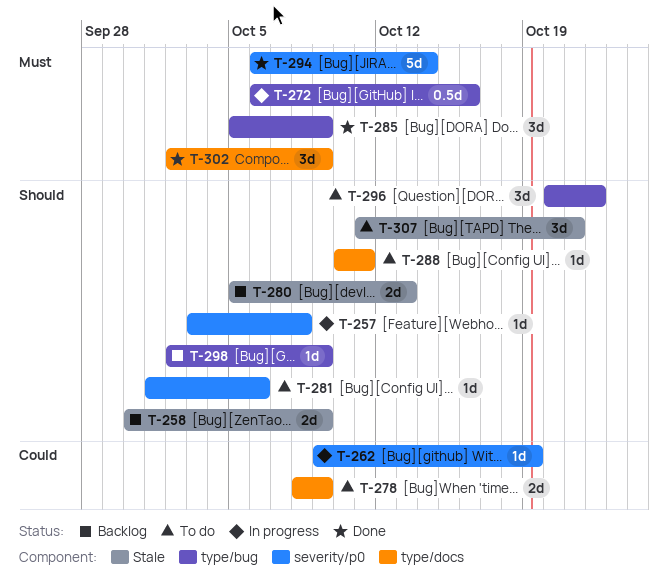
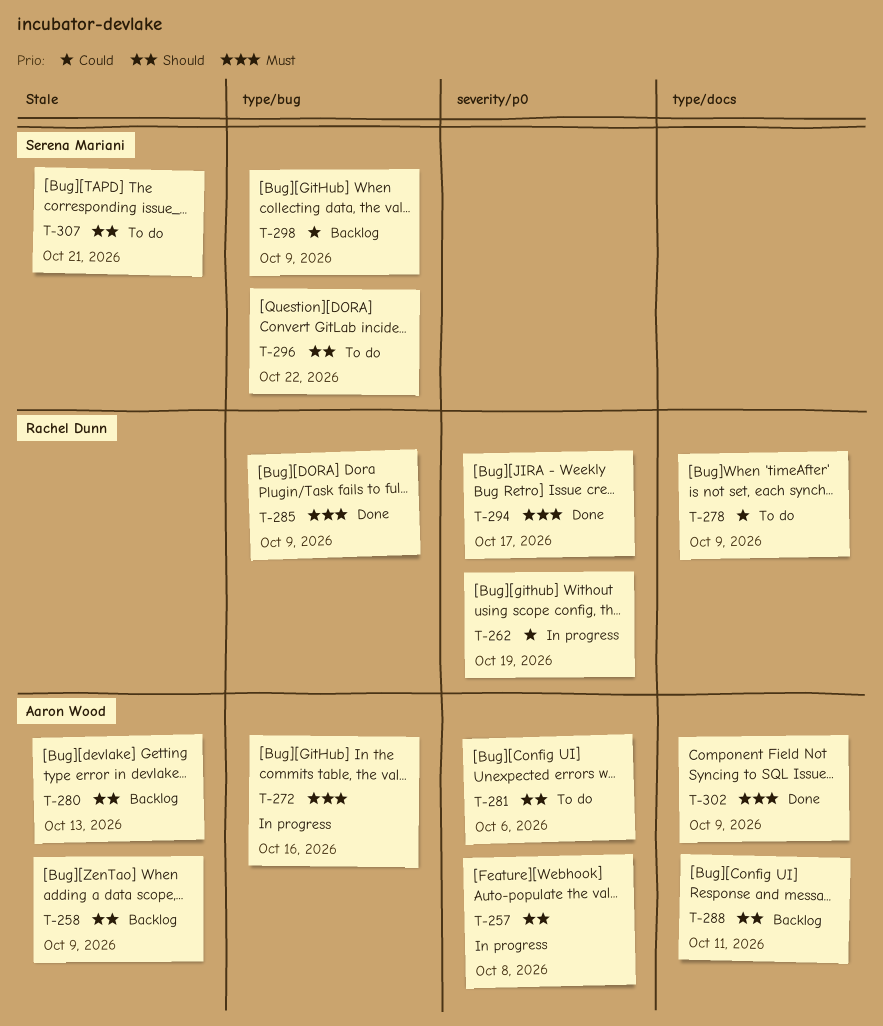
T-288, status: To do -> Backlog
T-294, due: Oct 14 -> Oct 17
T-298, priority: Should -> Could

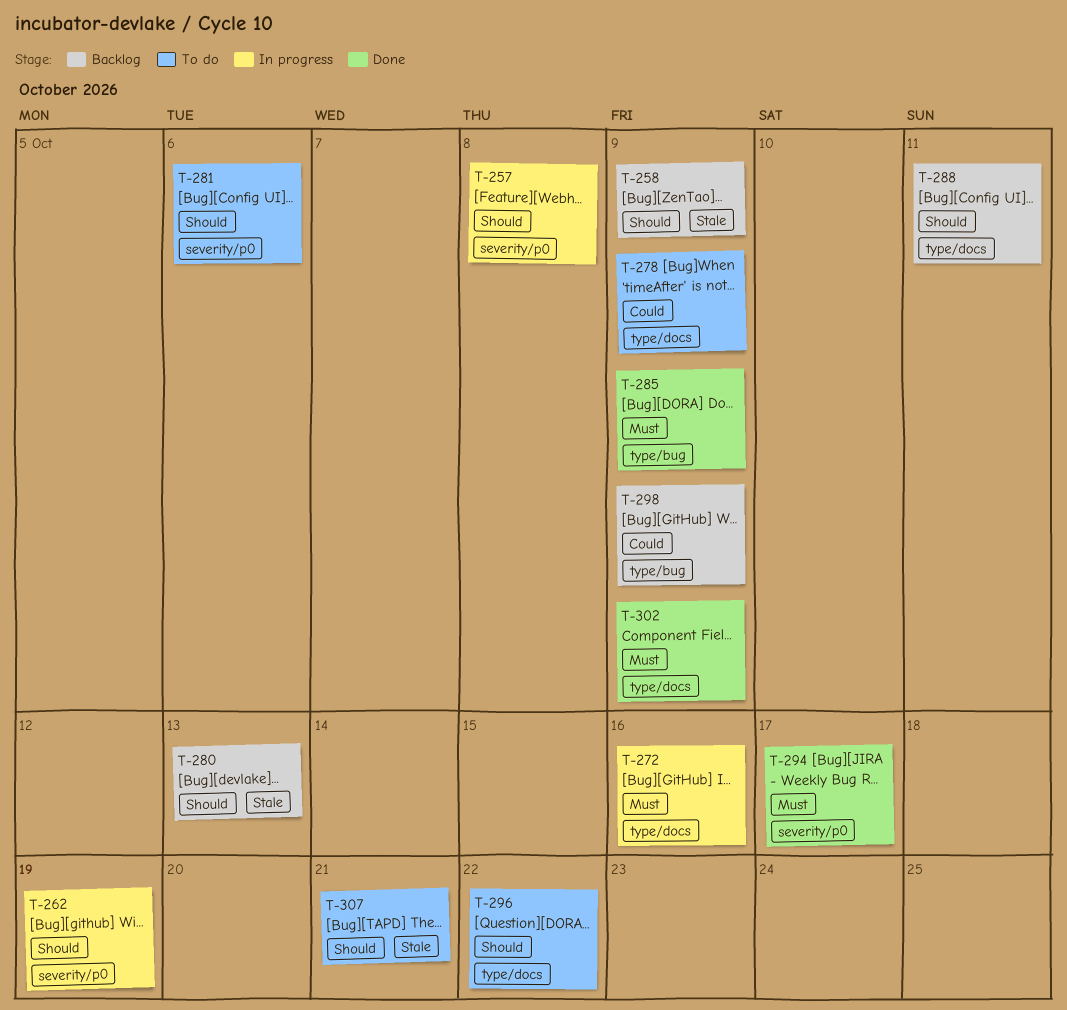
T-262, priority: Could -> Should
T-272, label: type/bug -> type/docs
T-296, label: type/bug -> type/docs

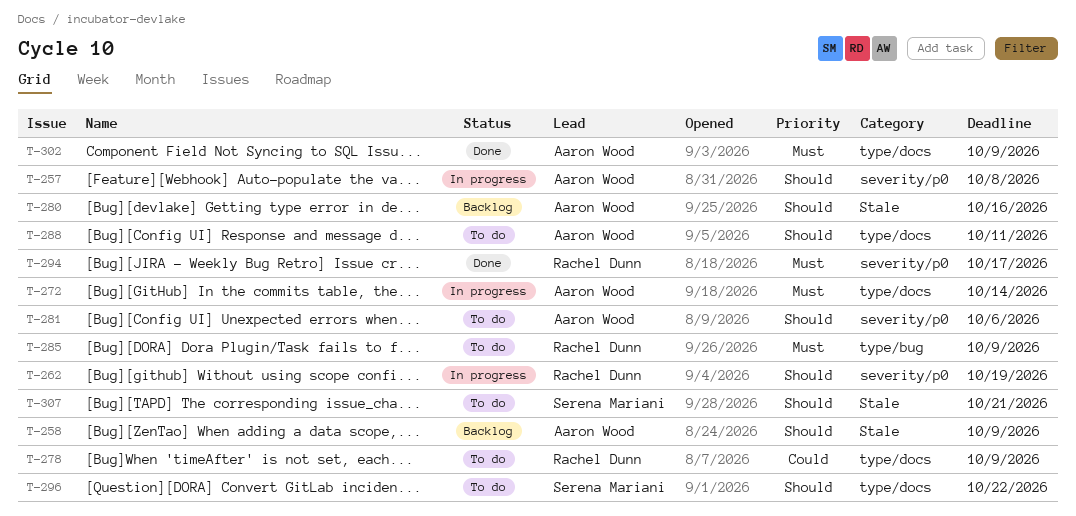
T-272, due: Oct 16 -> Oct 14
T-280, due: Oct 13 -> Oct 16
T-285, status: Done -> To do
T-288, status: Backlog -> To do
T-298: present -> none

